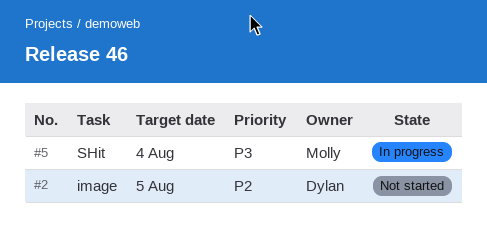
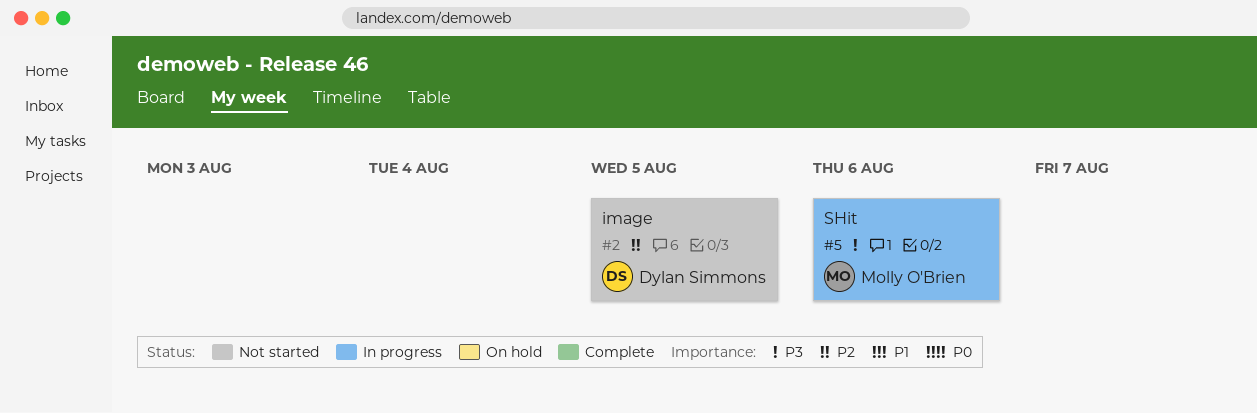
#5, due: Aug 4 -> Aug 6

